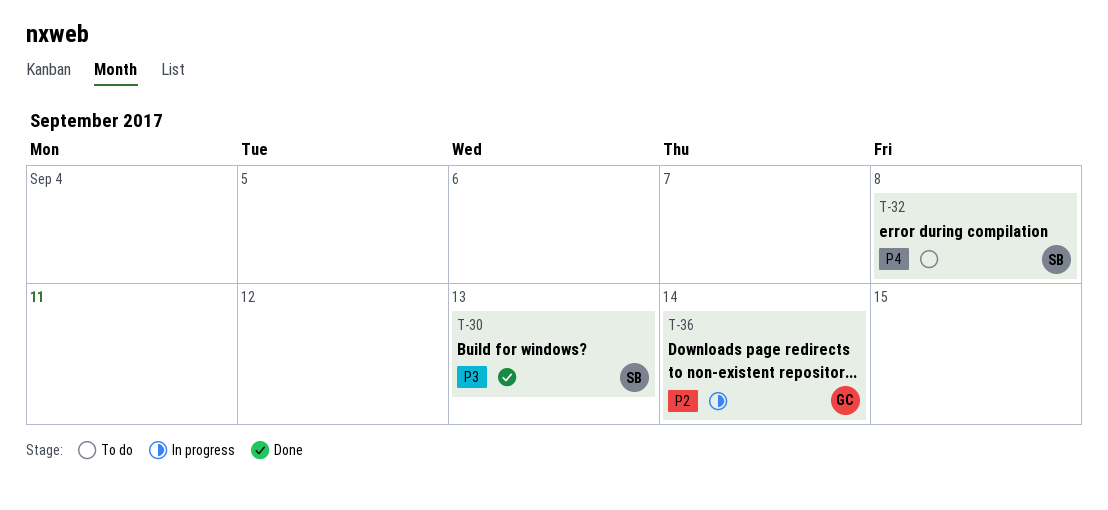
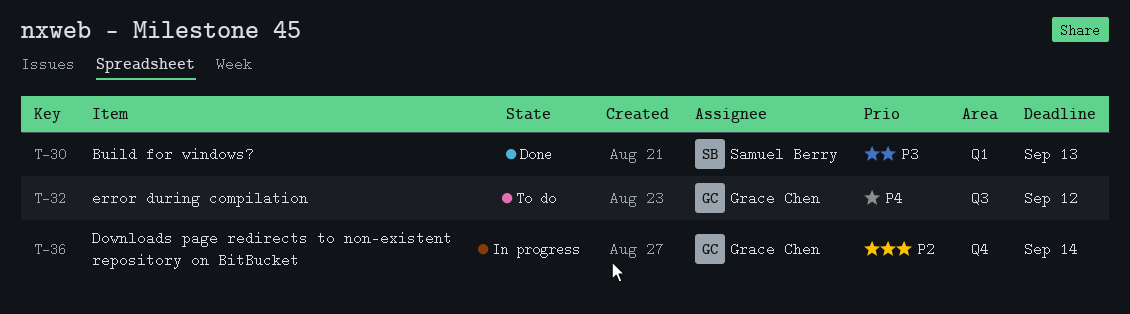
T-32, owner: Samuel Berry -> Grace Chen
T-32, due: Sep 8 -> Sep 12

